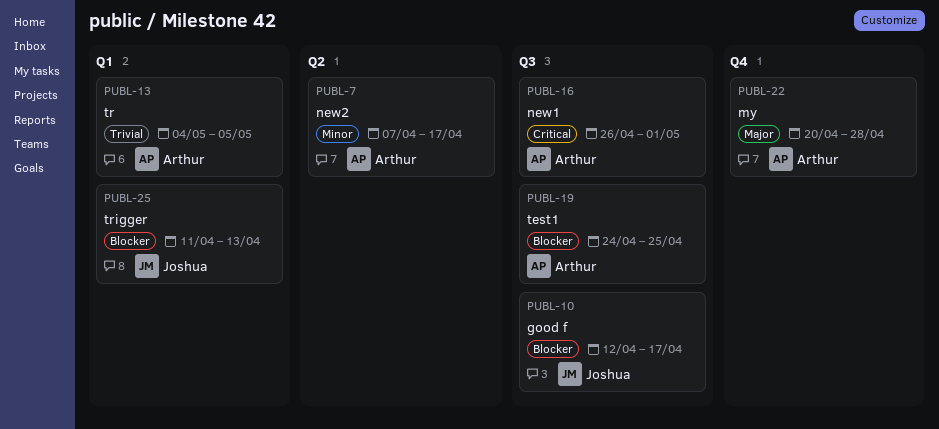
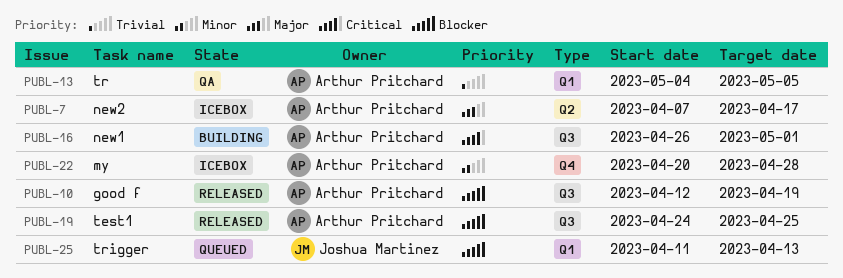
PUBL-7, priority: Minor -> Major
PUBL-10, owner: Joshua Martinez -> Arthur Pritchard
PUBL-10, due: Apr 17 -> Apr 19
PUBL-22, priority: Major -> Minor

